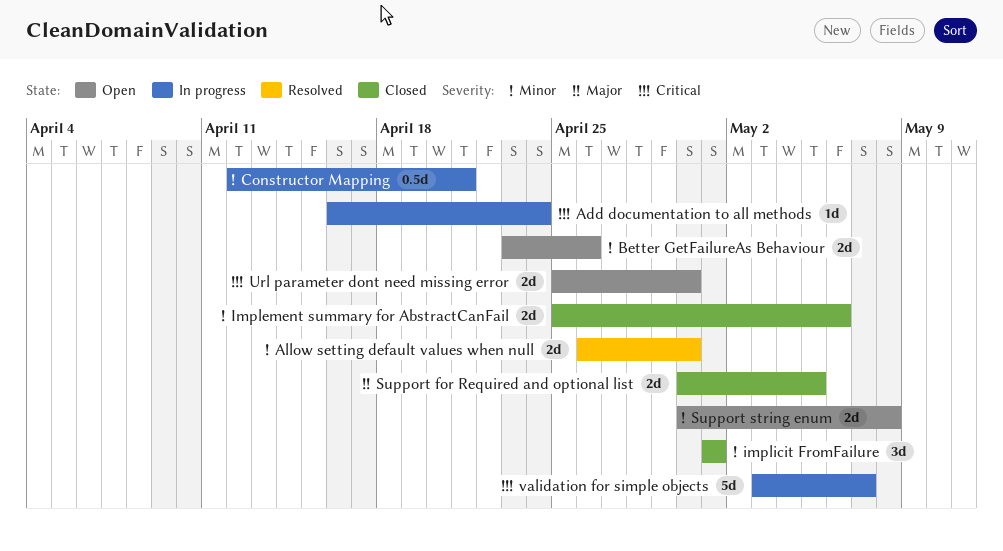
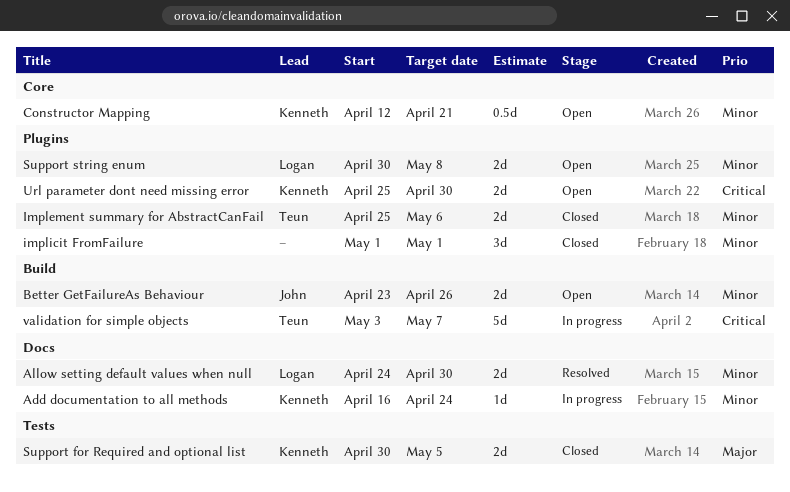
Add documentation to all methods, priority: Critical -> Minor
Allow setting default values when null, start: Apr 26 -> Apr 24
Constructor Mapping, status: In progress -> Open

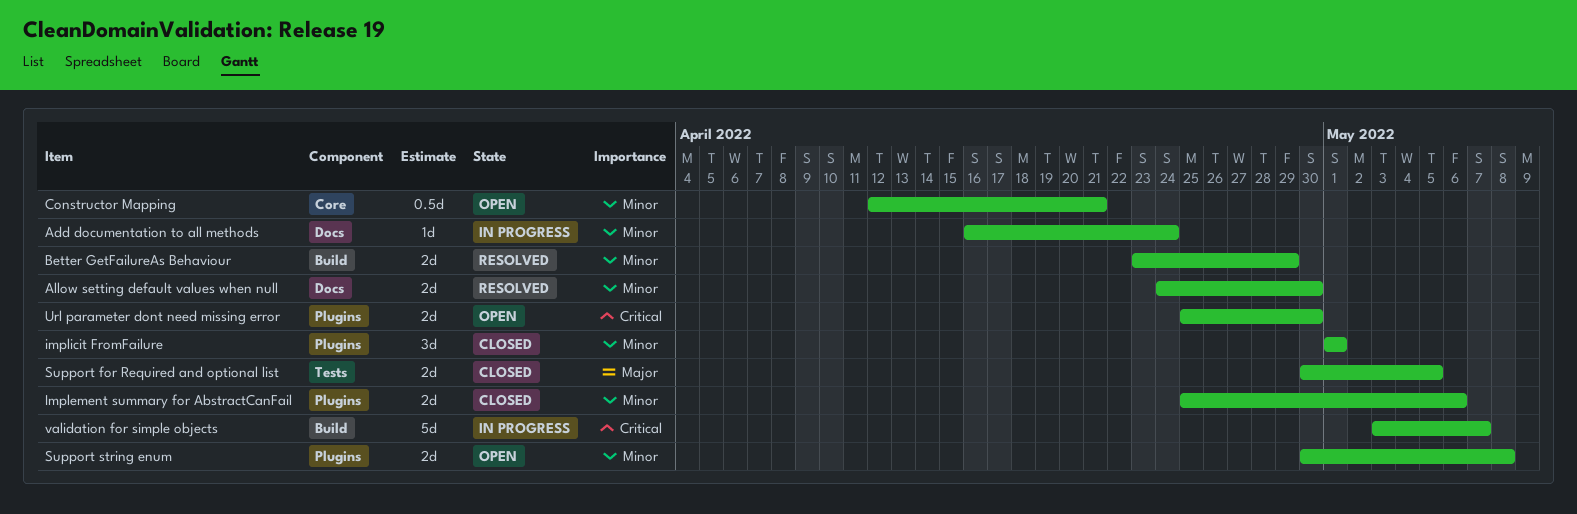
Better GetFailureAs Behaviour, status: Open -> Resolved
Better GetFailureAs Behaviour, due: Apr 26 -> Apr 29

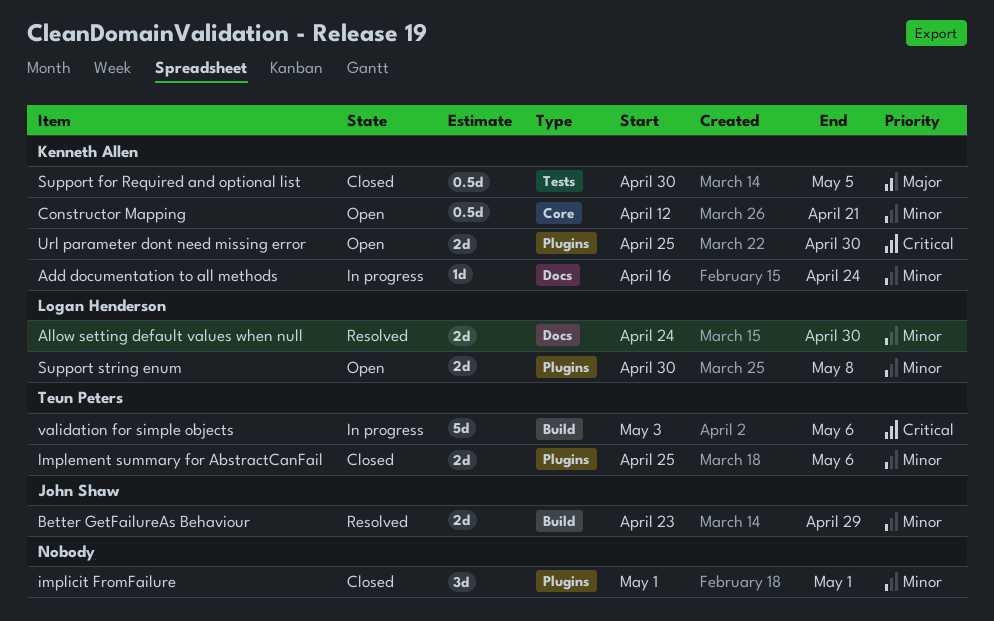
Support for Required and optional list, estimate: 2d -> 0.5d
validation for simple objects, due: May 7 -> May 6

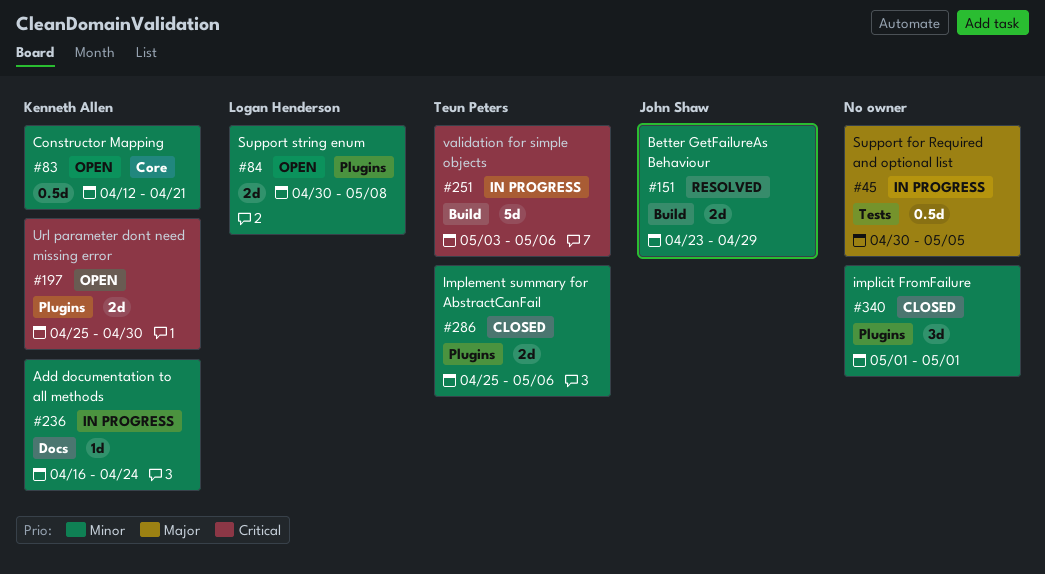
Allow setting default values when null: present -> none
Support for Required and optional list, status: Closed -> In progress
Support for Required and optional list, owner: Kenneth Allen -> none

